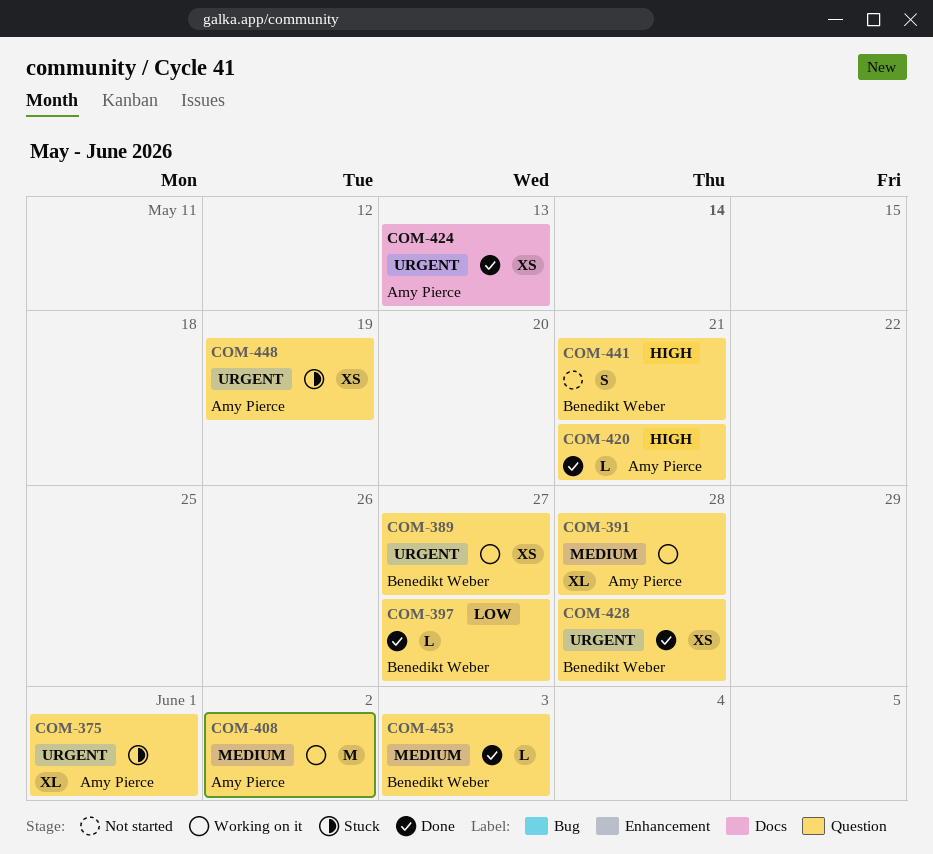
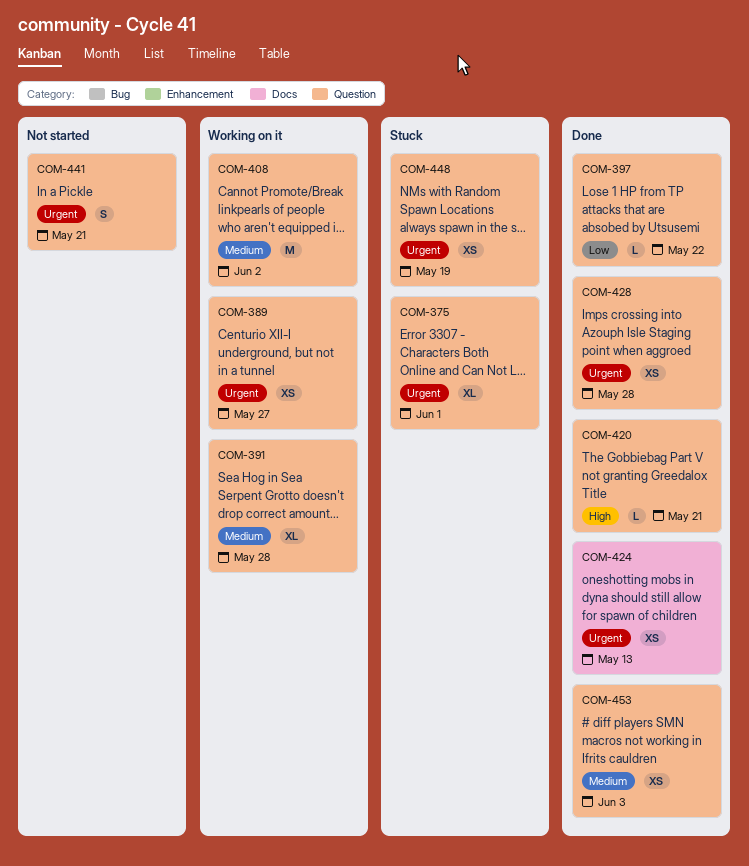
COM-397, due: May 27 -> May 22
COM-441, priority: High -> Urgent
COM-453, estimate: L -> XS

